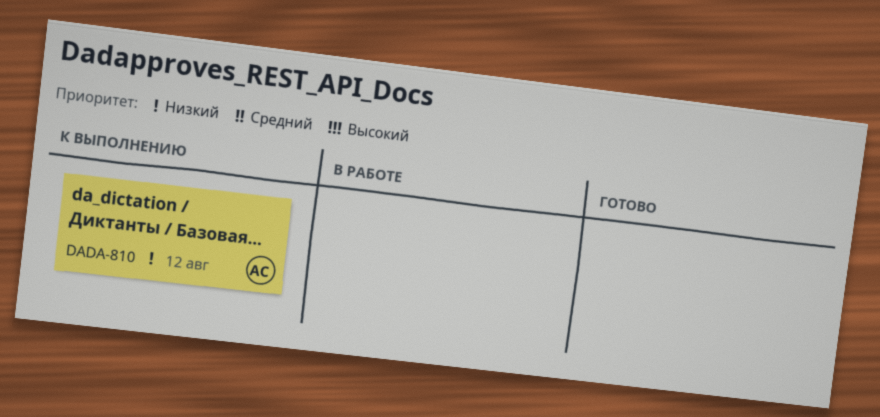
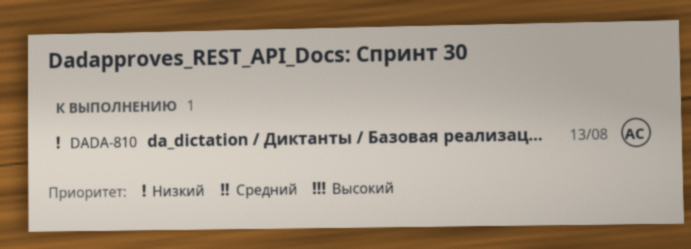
DADA-810, due: Aug 12 -> Aug 13

